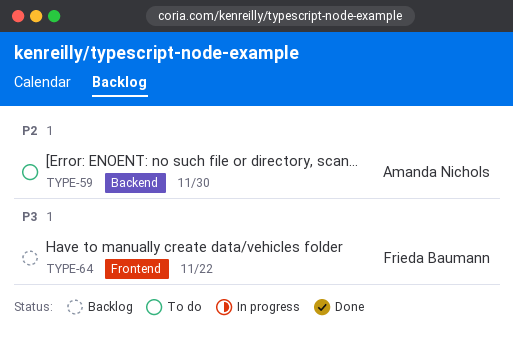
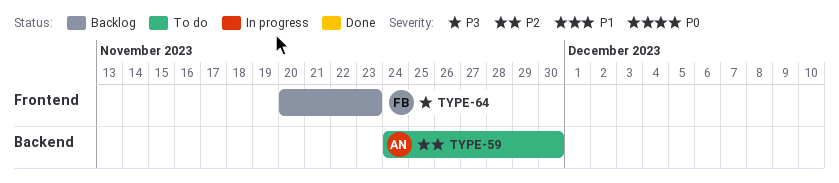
TYPE-64, due: Nov 22 -> Nov 23

